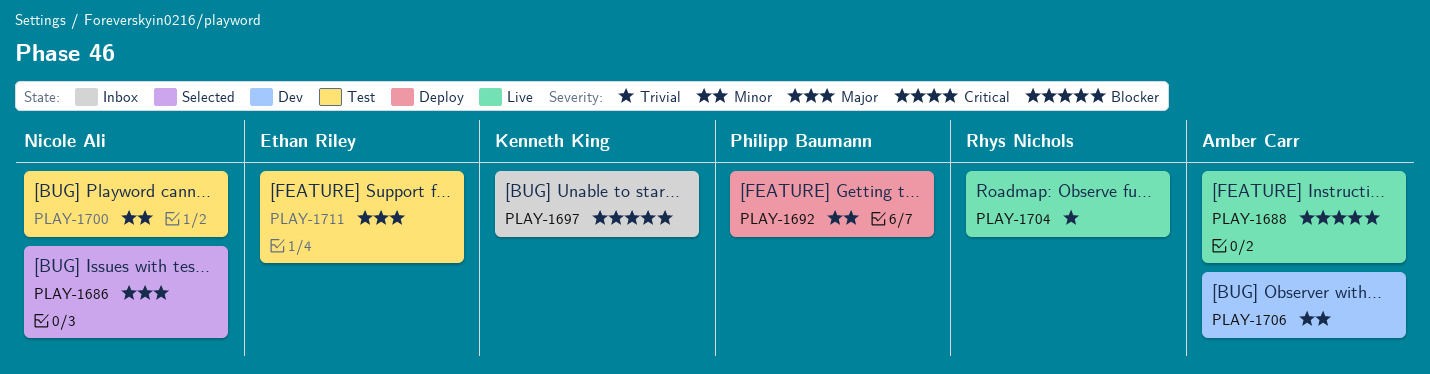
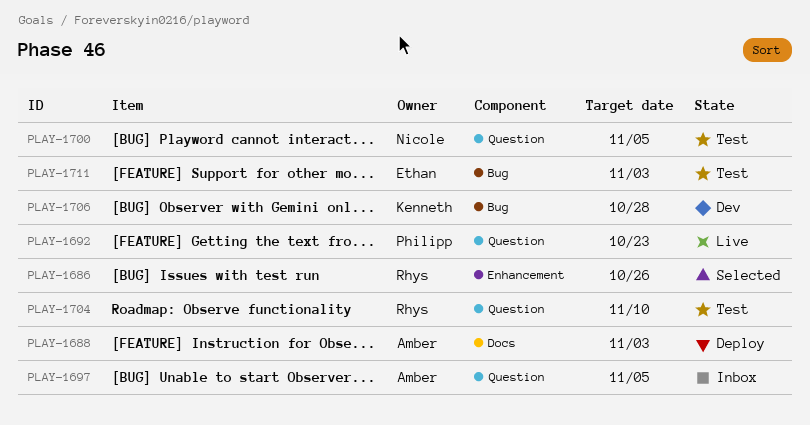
PLAY-1686, owner: Nicole Ali -> Rhys Nichols
PLAY-1688, status: Live -> Deploy
PLAY-1692, status: Deploy -> Live
PLAY-1697, owner: Kenneth King -> Amber Carr
PLAY-1704, status: Live -> Test
PLAY-1706, owner: Amber Carr -> Kenneth King

